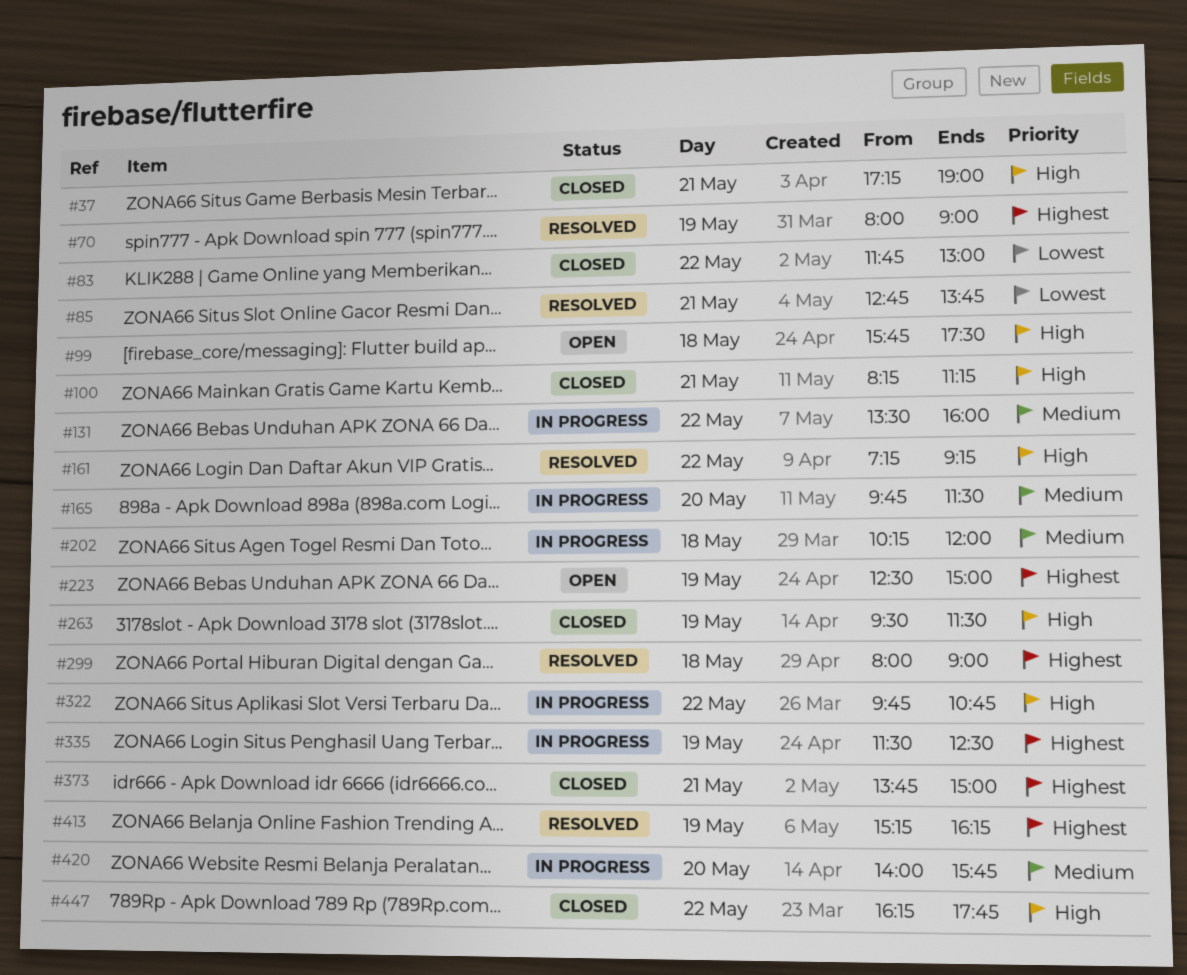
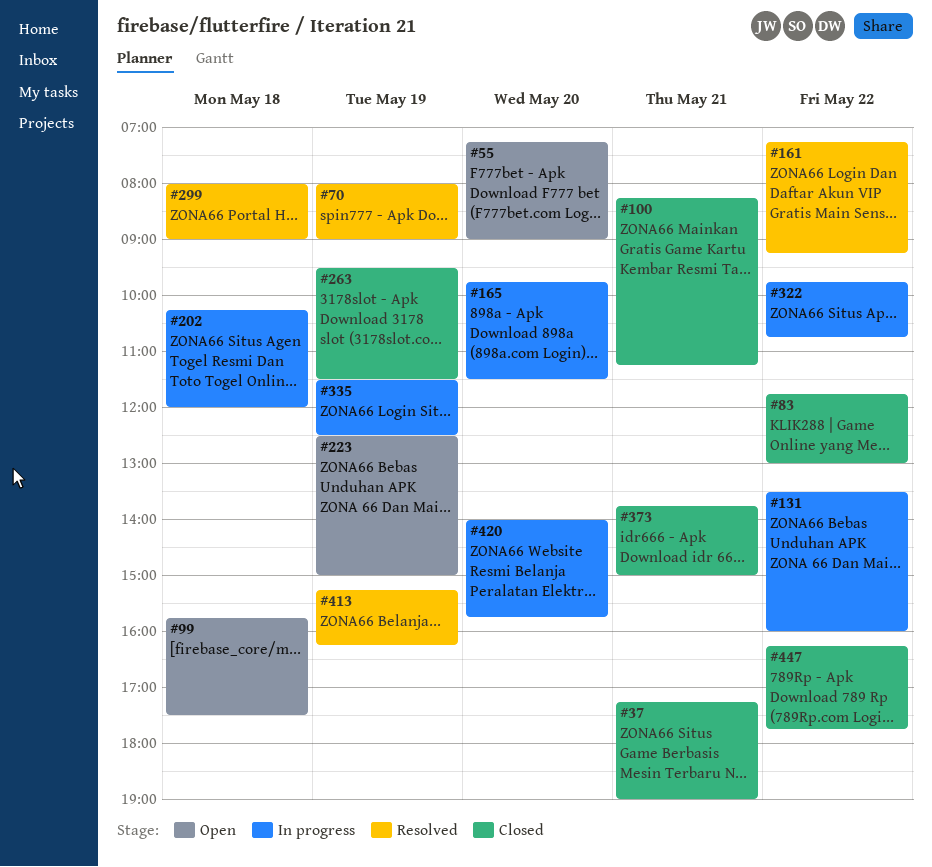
#55: none -> present
#85: present -> none

